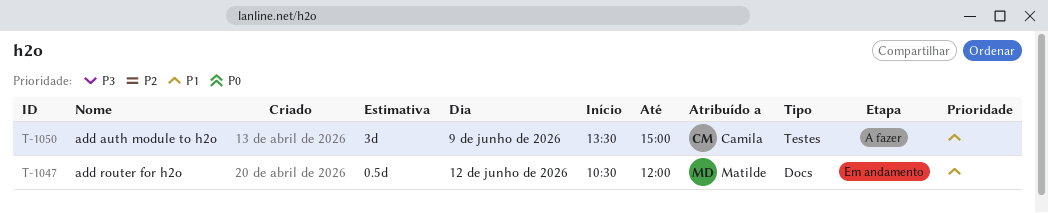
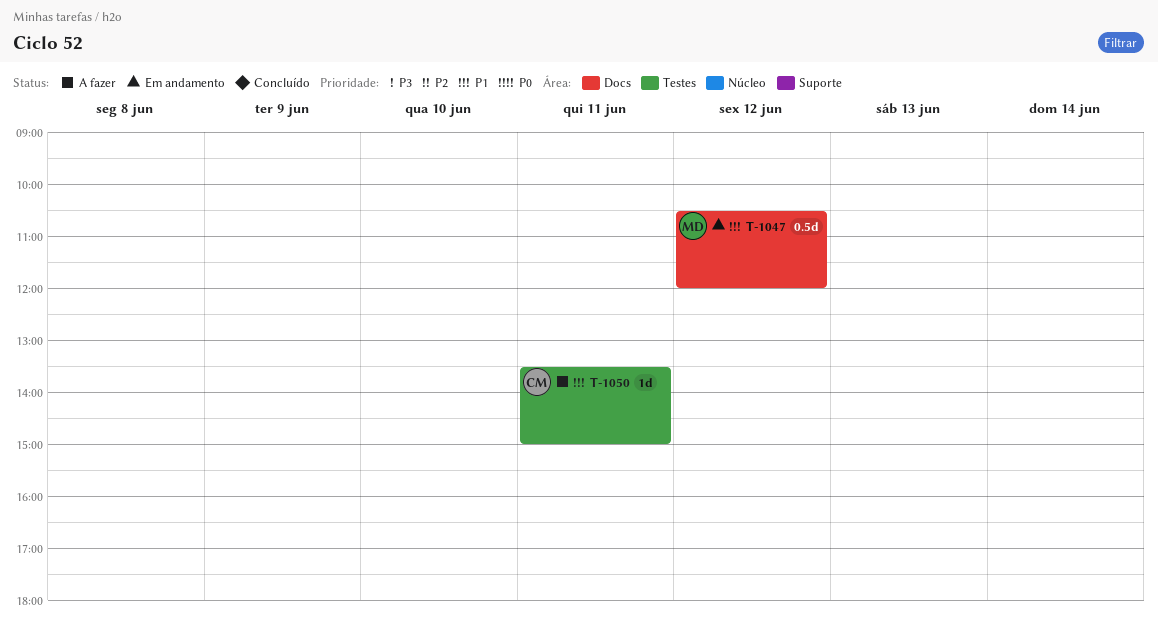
T-1050, estimate: 3d -> 1d
T-1050, day: Jun 9 -> Jun 11

